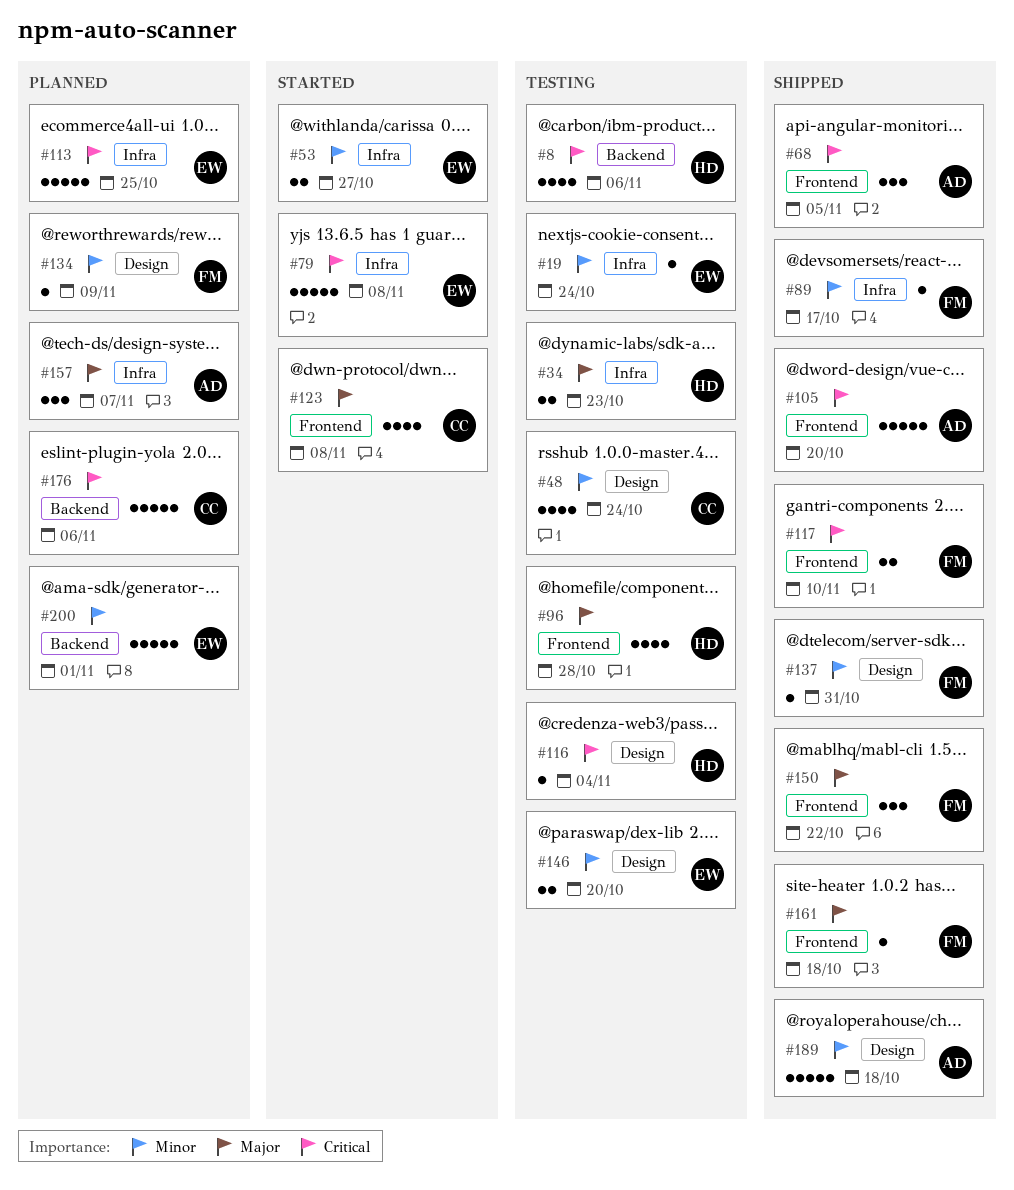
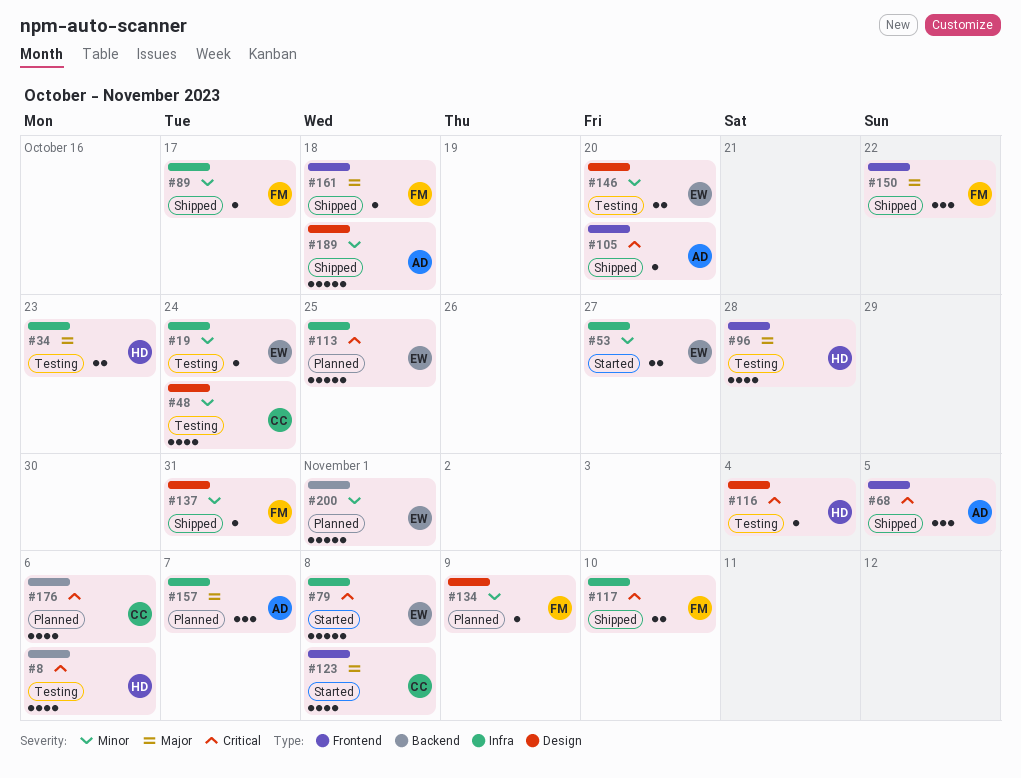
#105, estimate: 5 -> 1
#117, label: Frontend -> Infra
#176, estimate: 5 -> 4

